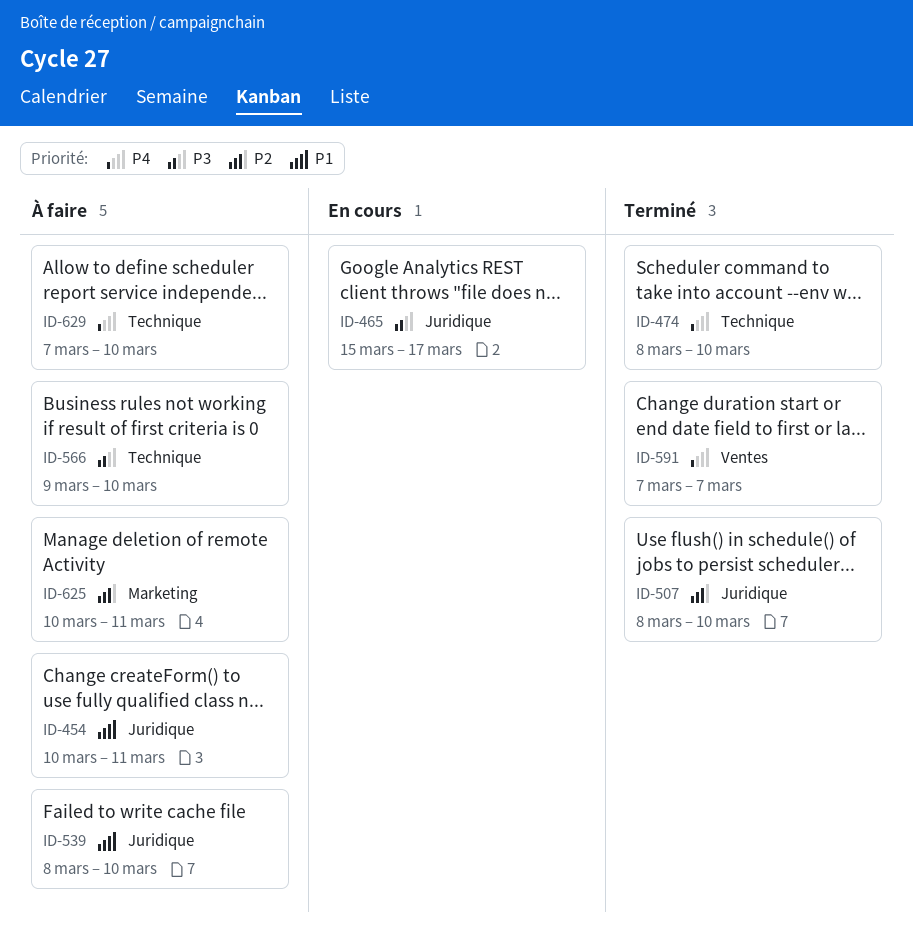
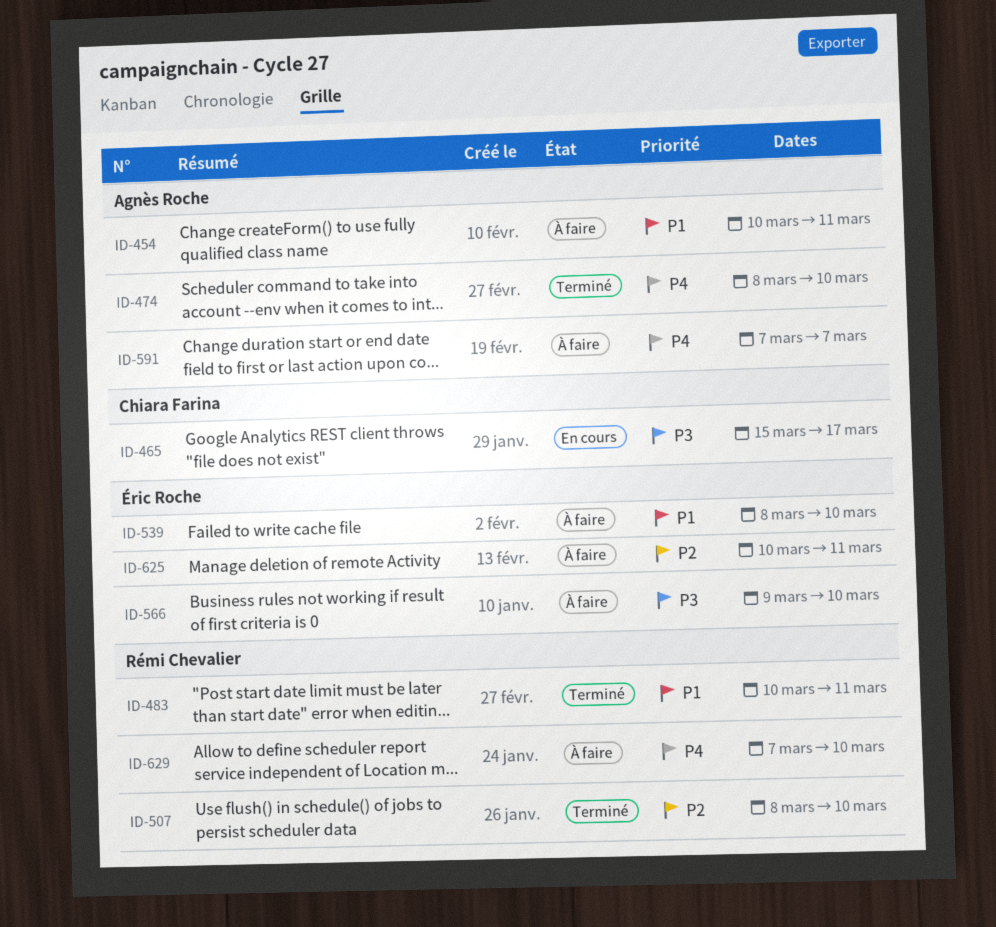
ID-483: none -> present
ID-591, status: Terminé -> À faire

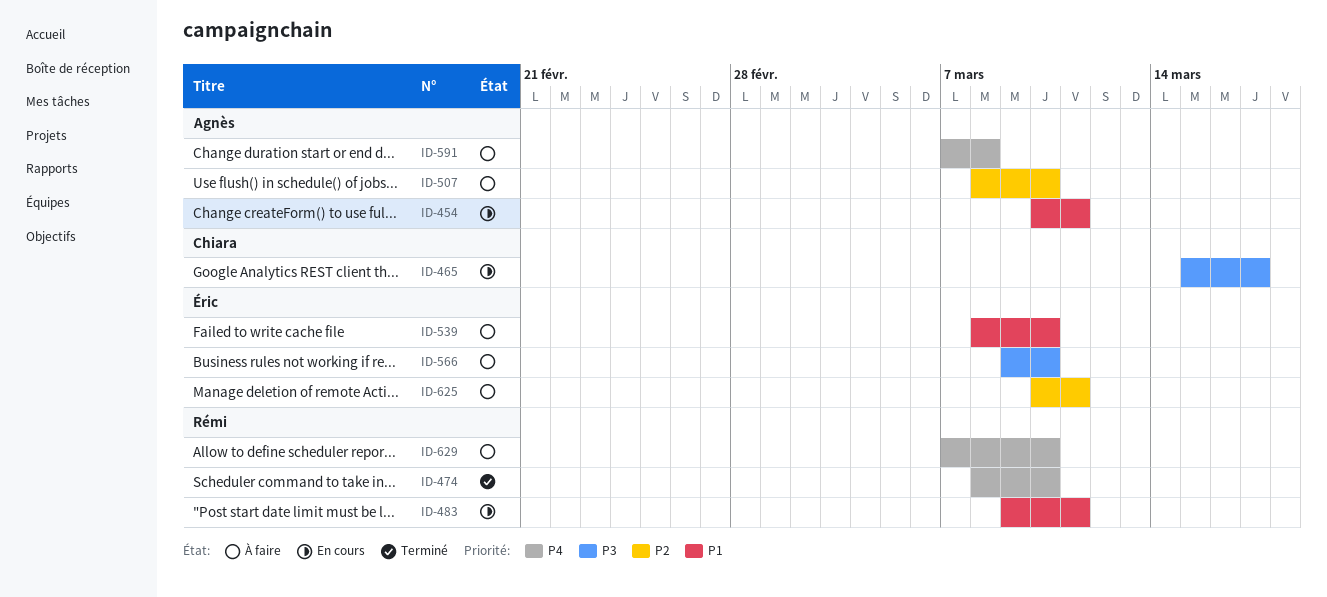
ID-454, status: À faire -> En cours
ID-474, owner: Agnès Roche -> Rémi Chevalier
ID-483, status: Terminé -> En cours
ID-483, start: Mar 10 -> Mar 9
ID-507, status: Terminé -> À faire
ID-507, owner: Rémi Chevalier -> Agnès Roche
ID-591, due: Mar 7 -> Mar 8

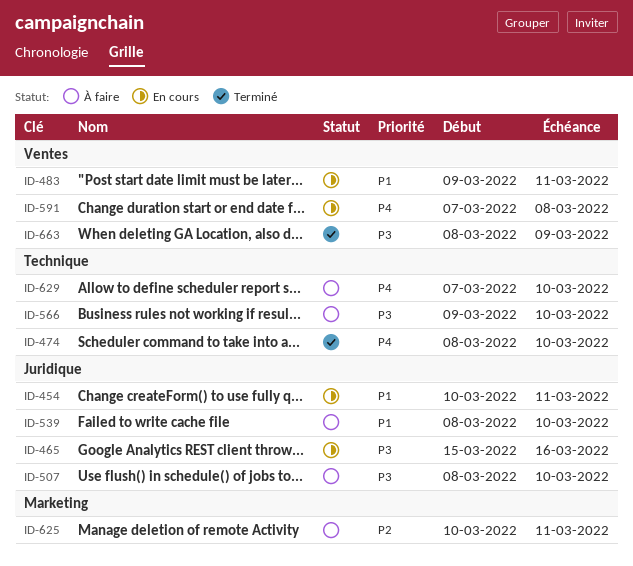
ID-465, due: Mar 17 -> Mar 16
ID-507, priority: P2 -> P3
ID-591, status: À faire -> En cours
ID-663: none -> present

